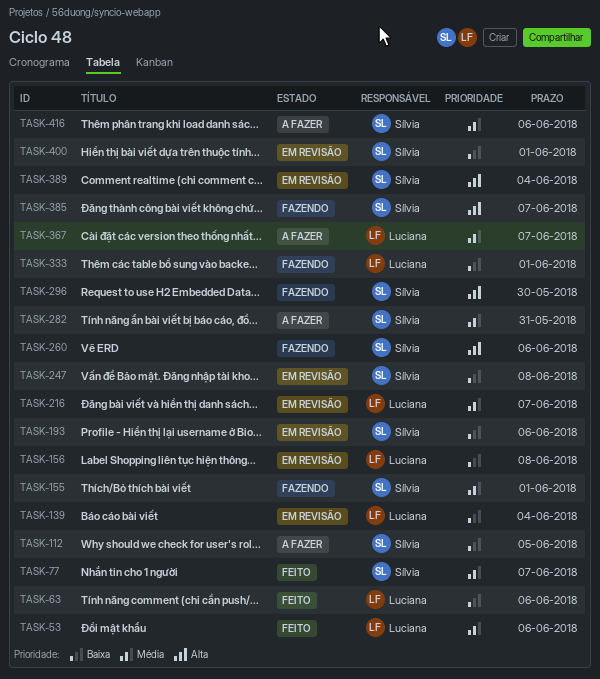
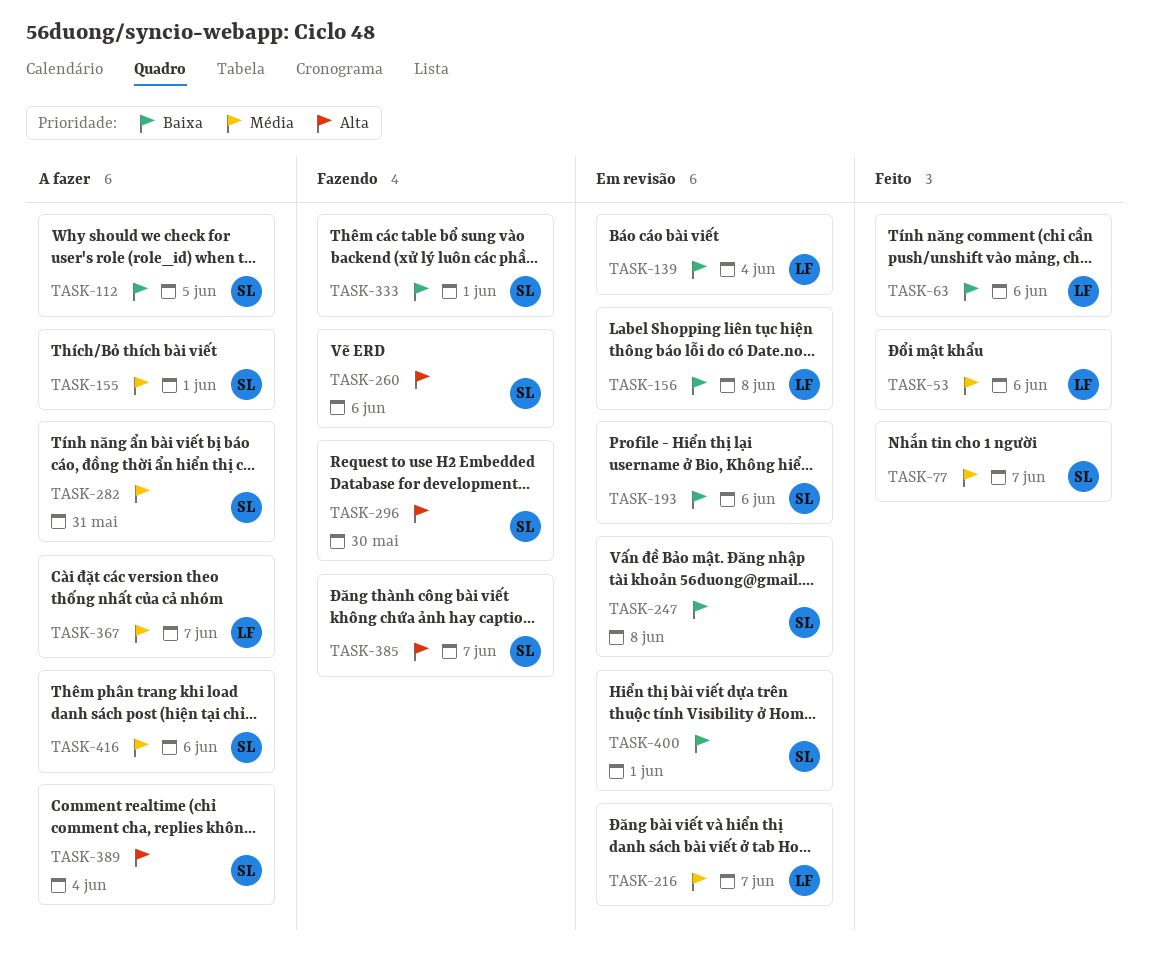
TASK-155, status: Fazendo -> A fazer
TASK-333, owner: Luciana -> Sílvia
TASK-389, status: Em revisão -> A fazer

